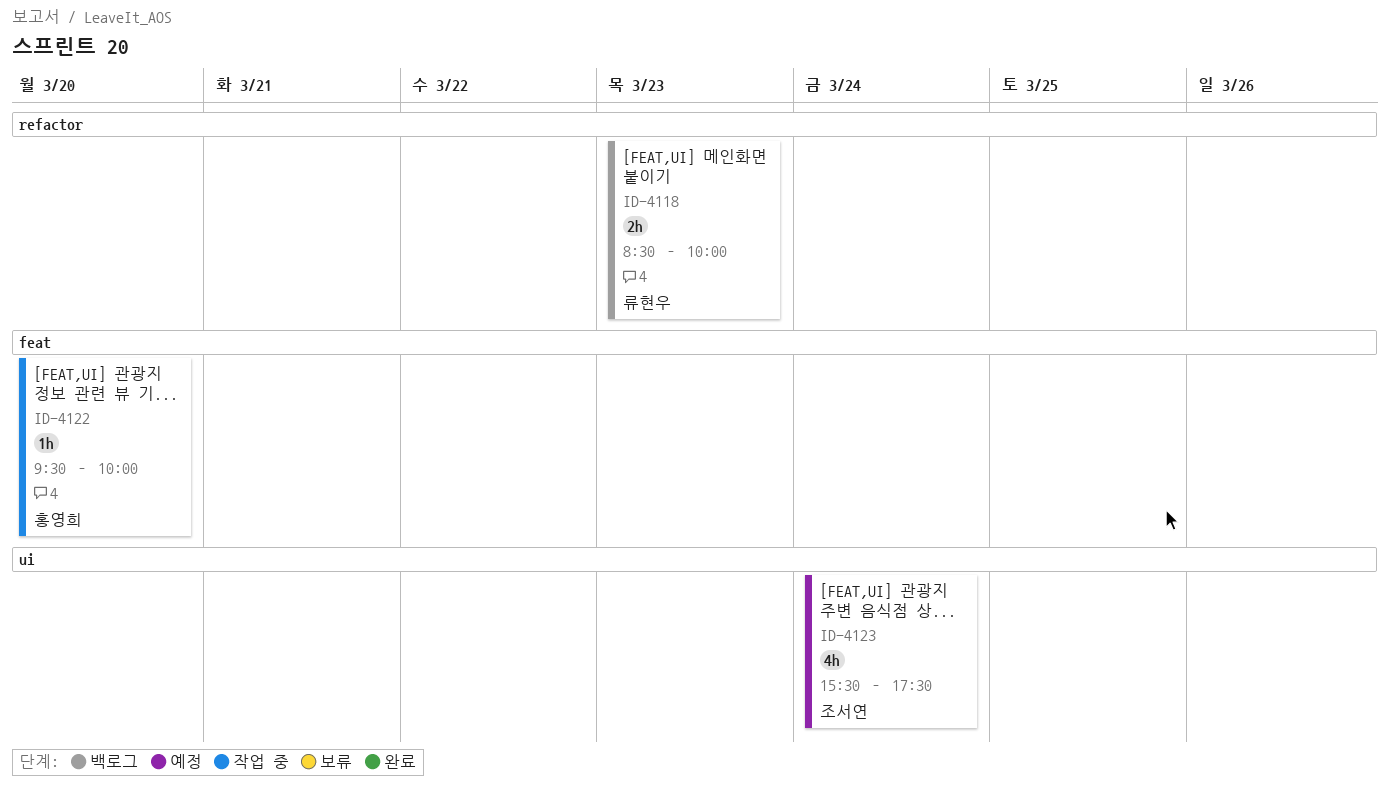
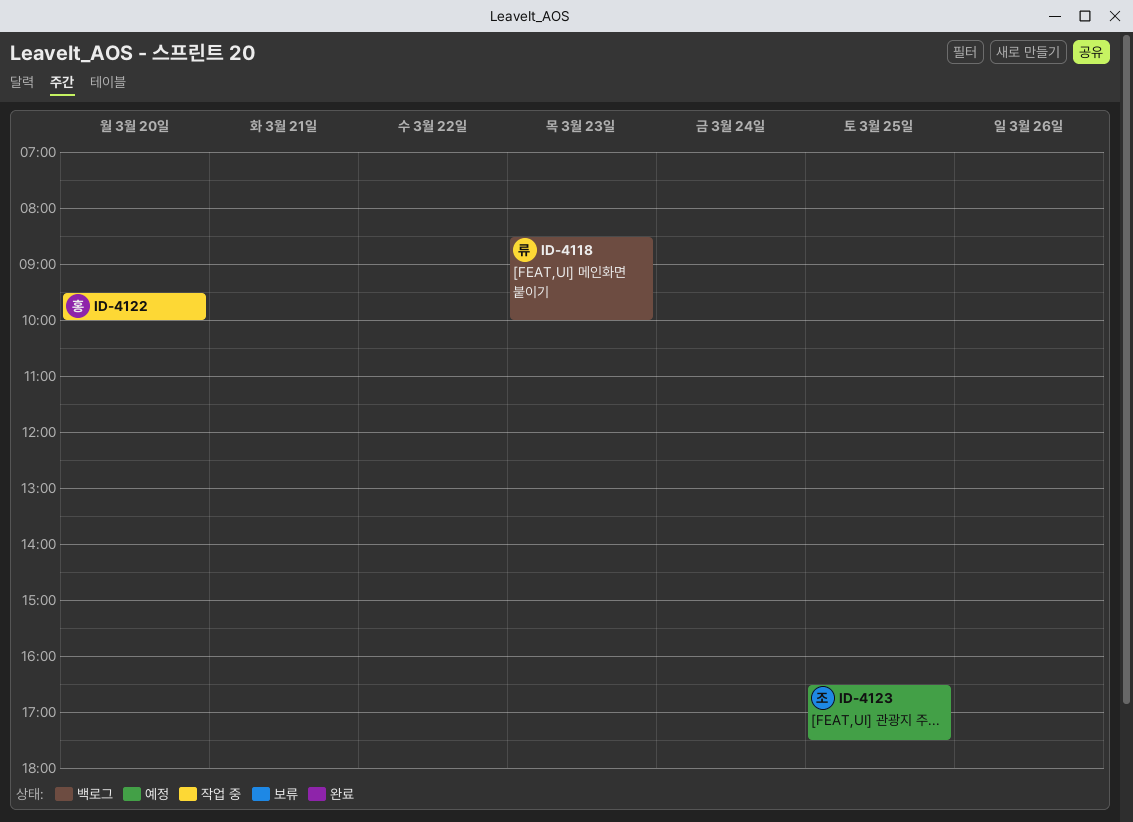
ID-4123, day: Mar 24 -> Mar 25
ID-4123, begins: 15:30 -> 16:30

